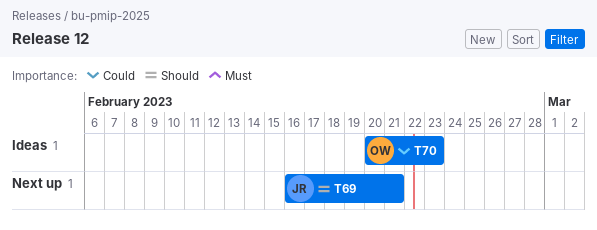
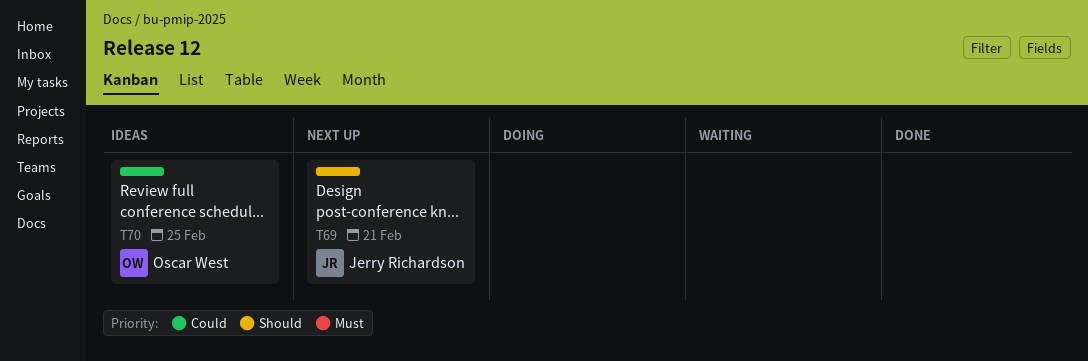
T70, due: Feb 23 -> Feb 25

